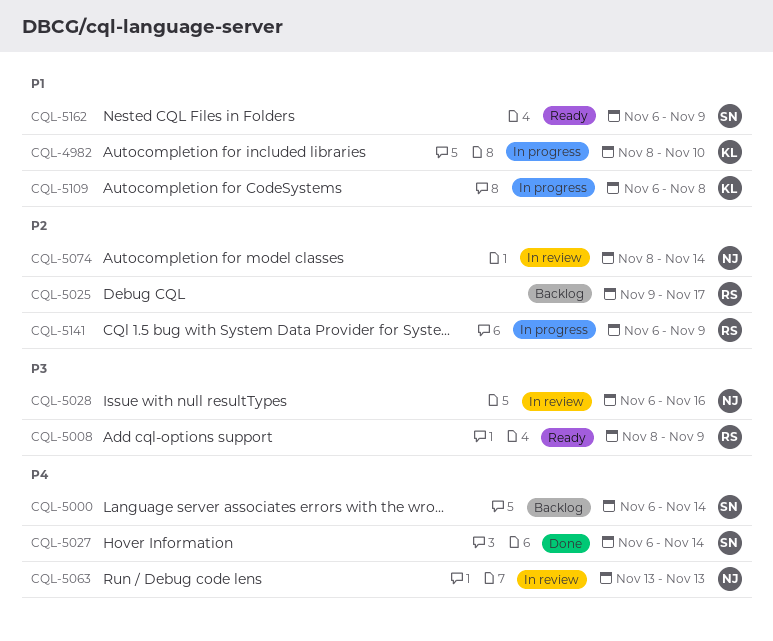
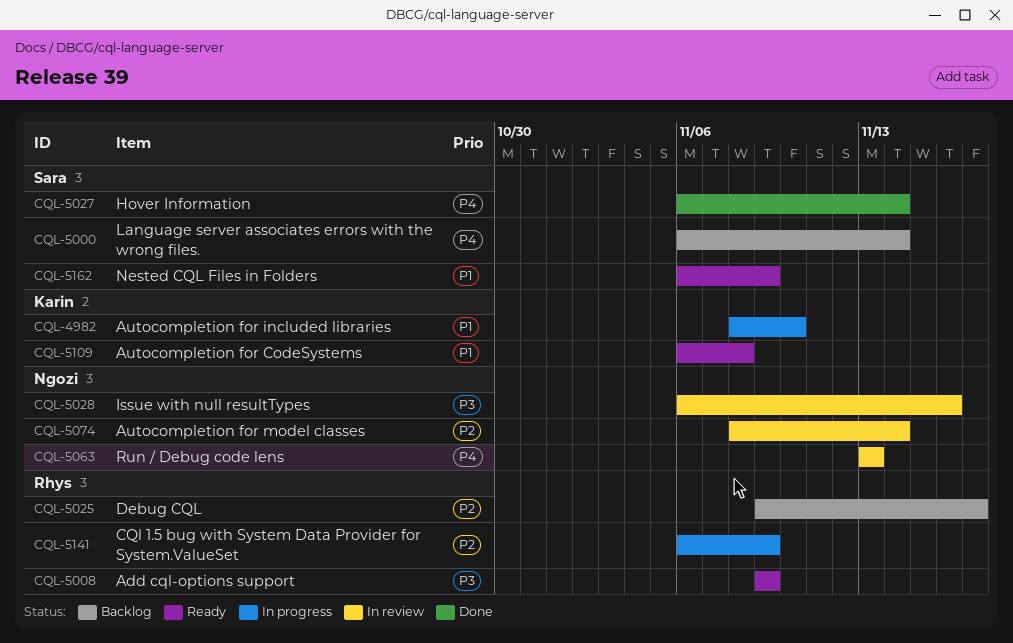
CQL-5008, start: Nov 8 -> Nov 9
CQL-5109, status: In progress -> Ready

